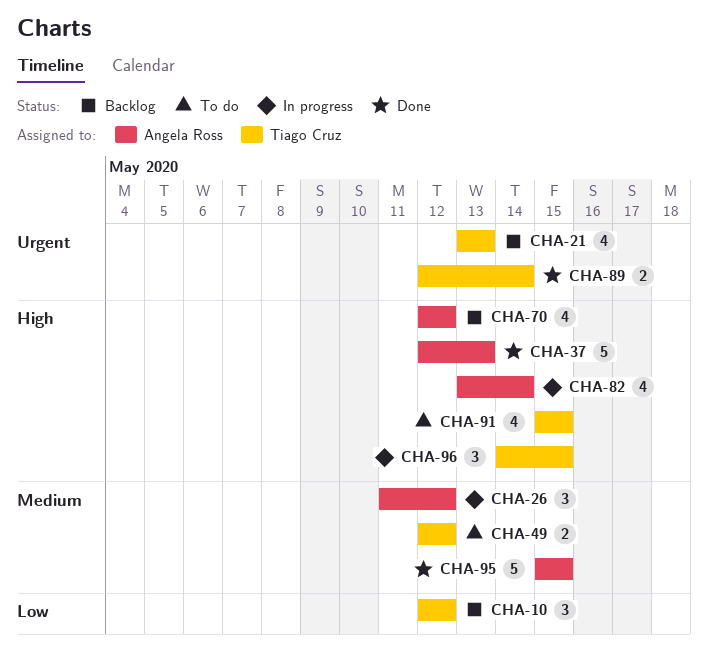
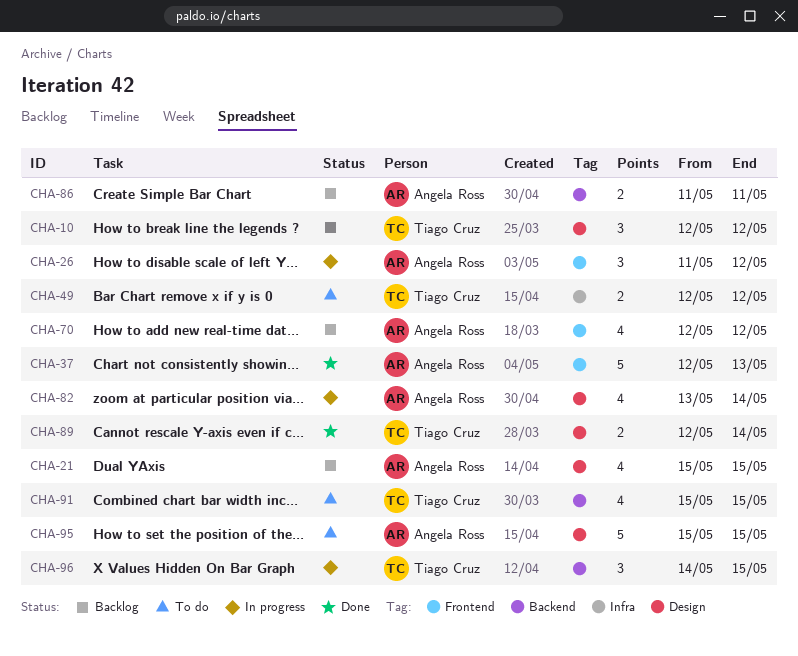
CHA-21, owner: Tiago Cruz -> Angela Ross
CHA-21, start: May 13 -> May 15
CHA-21, due: May 13 -> May 15
CHA-86: none -> present
CHA-95, status: Done -> To do

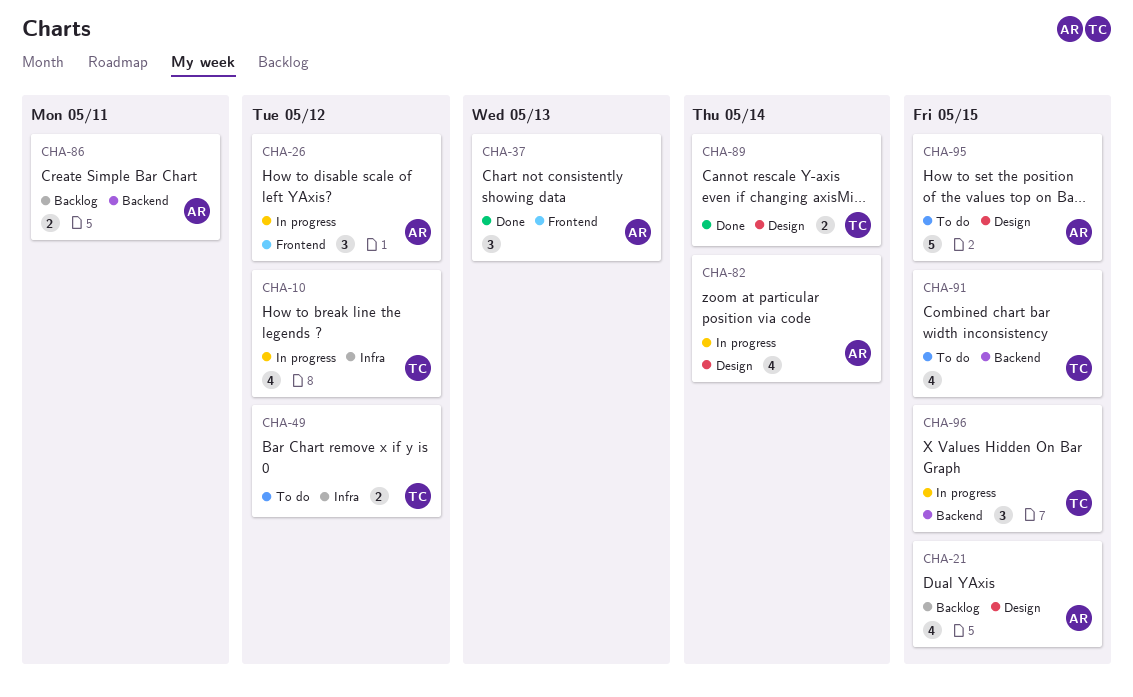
CHA-10, status: Backlog -> In progress
CHA-10, label: Design -> Infra
CHA-10, estimate: 3 -> 4
CHA-37, estimate: 5 -> 3
CHA-70: present -> none

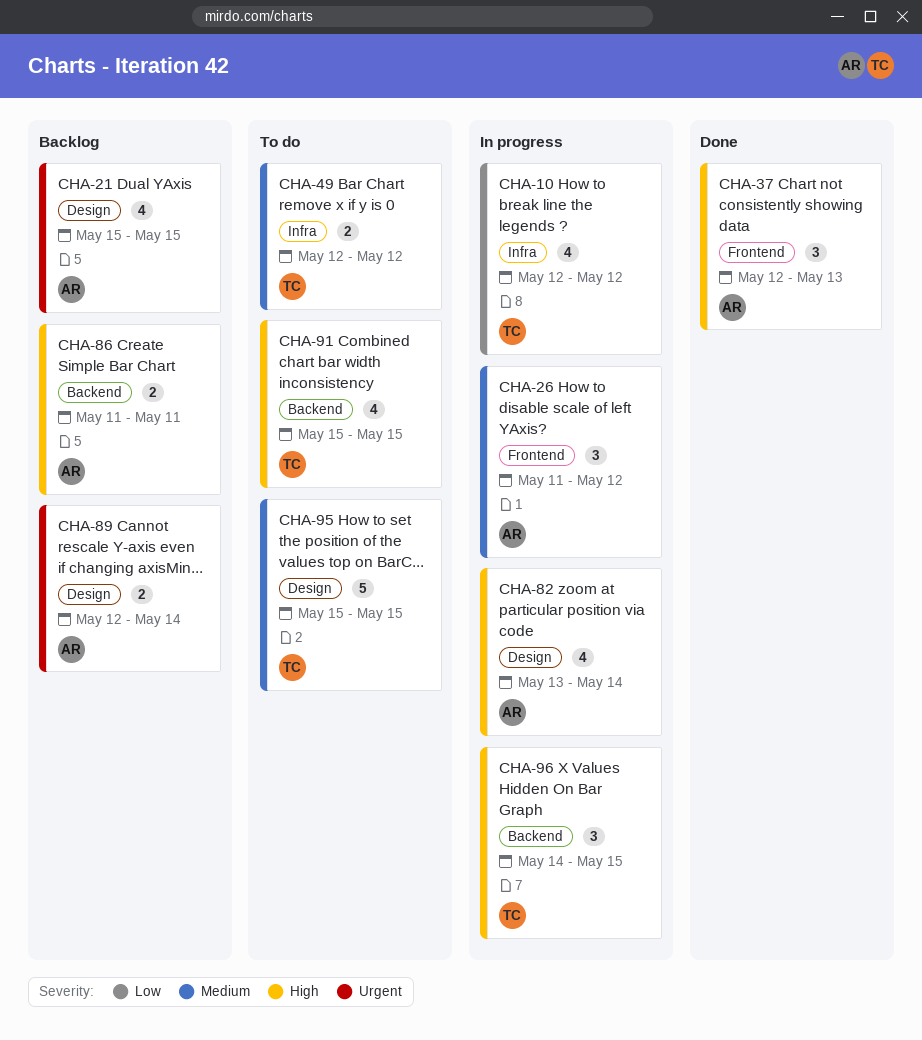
CHA-89, status: Done -> Backlog
CHA-89, owner: TC -> AR
CHA-95, owner: AR -> TC

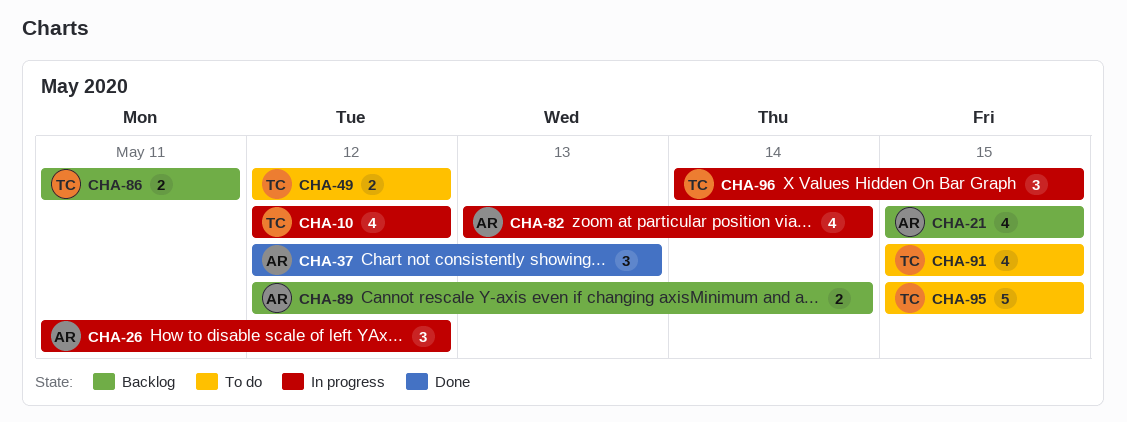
CHA-86, owner: AR -> TC

